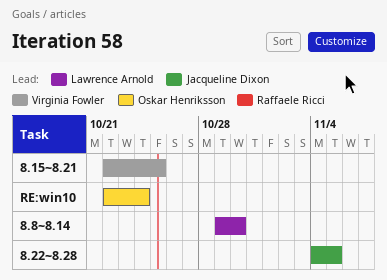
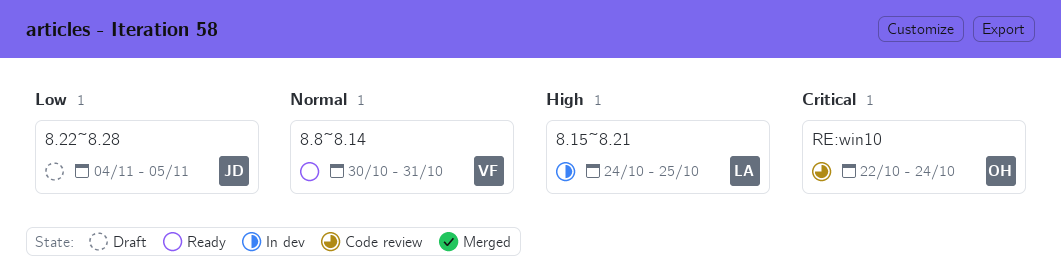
8.15~8.21, owner: Virginia Fowler -> Lawrence Arnold
8.15~8.21, start: Oct 22 -> Oct 24
8.8~8.14, owner: Lawrence Arnold -> Virginia Fowler
8.8~8.14, start: Oct 29 -> Oct 30
8.8~8.14, due: Oct 30 -> Oct 31

